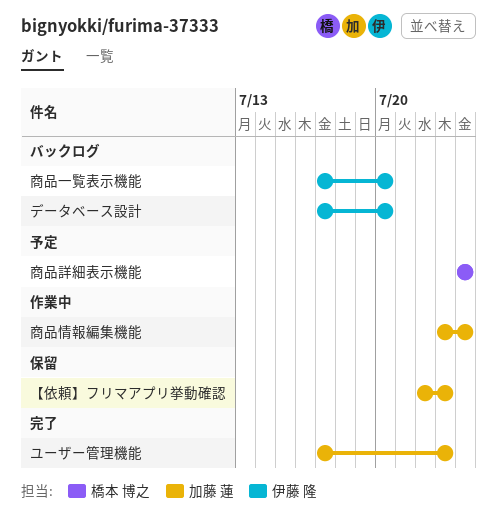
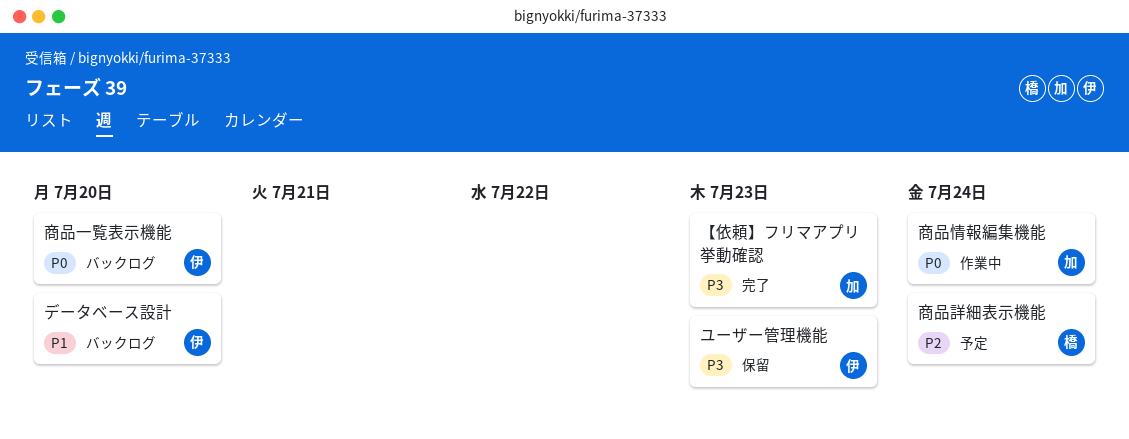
【依頼】フリマアプリ挙動確認, status: 保留 -> 完了
ユーザー管理機能, status: 完了 -> 保留
ユーザー管理機能, owner: 加藤 蓮 -> 伊藤 隆

